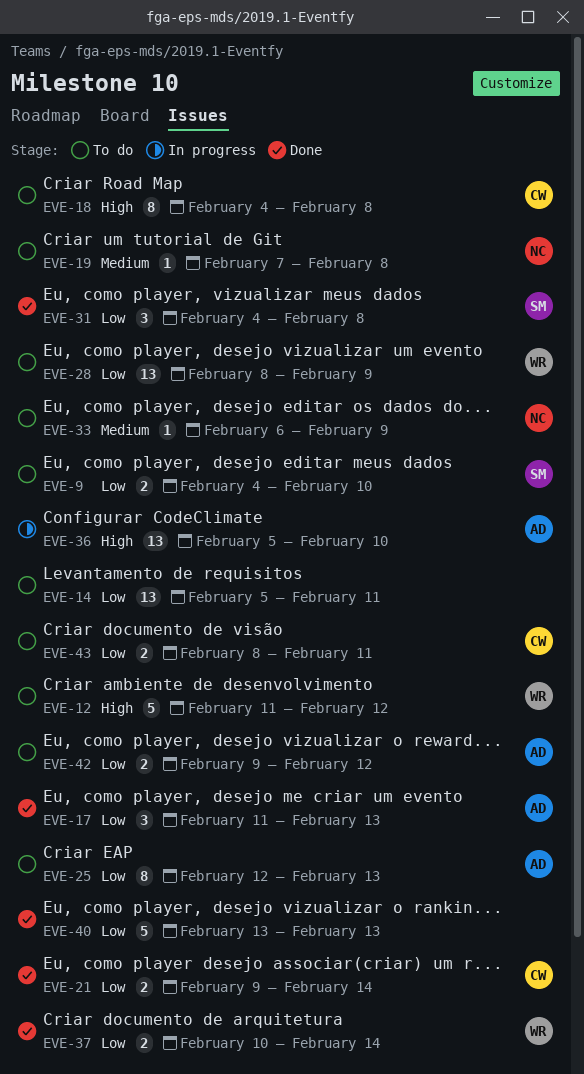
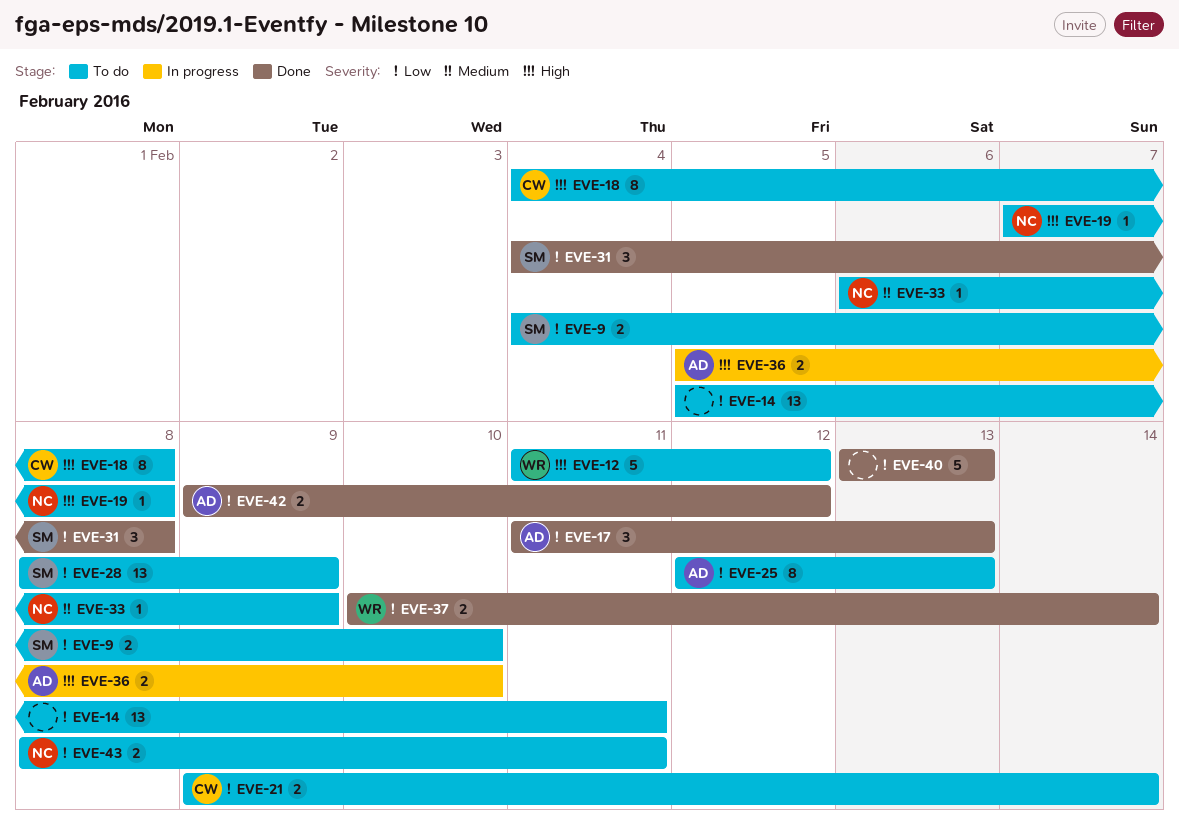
EVE-19, priority: Medium -> High
EVE-21, status: Done -> To do
EVE-28, owner: WR -> SM
EVE-36, estimate: 13 -> 2
EVE-42, status: To do -> Done
EVE-43, owner: CW -> NC

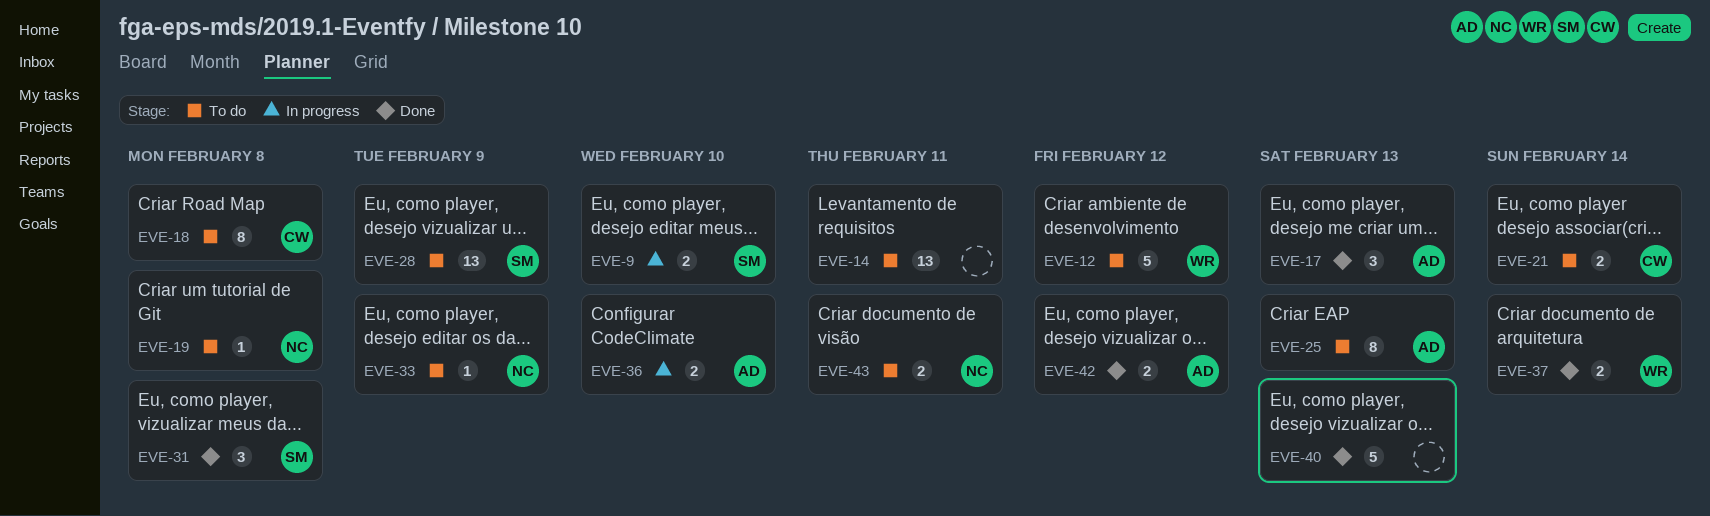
EVE-9, status: To do -> In progress

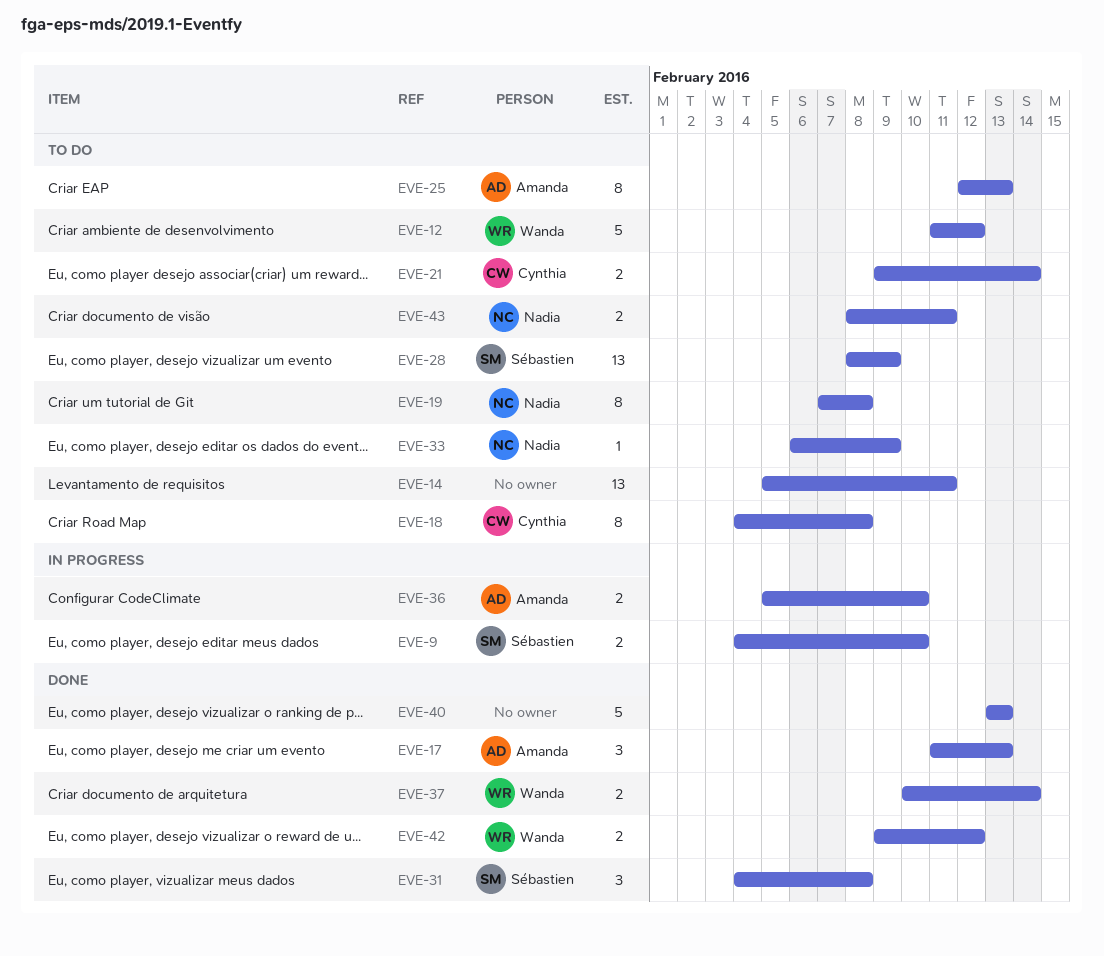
EVE-19, estimate: 1 -> 8
EVE-42, owner: Amanda -> Wanda

